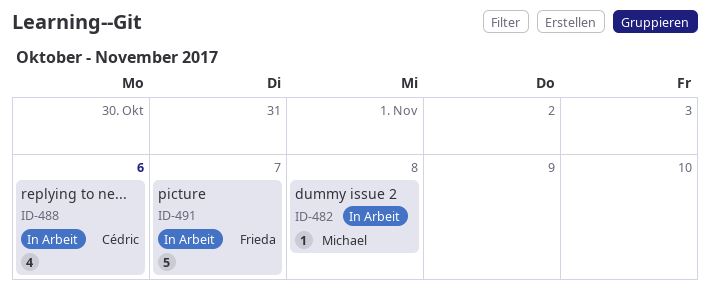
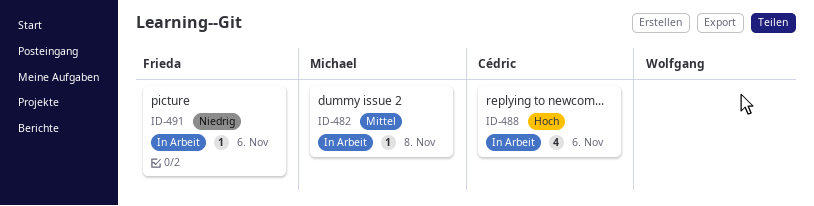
ID-491, estimate: 5 -> 1
ID-491, due: Nov 7 -> Nov 6

